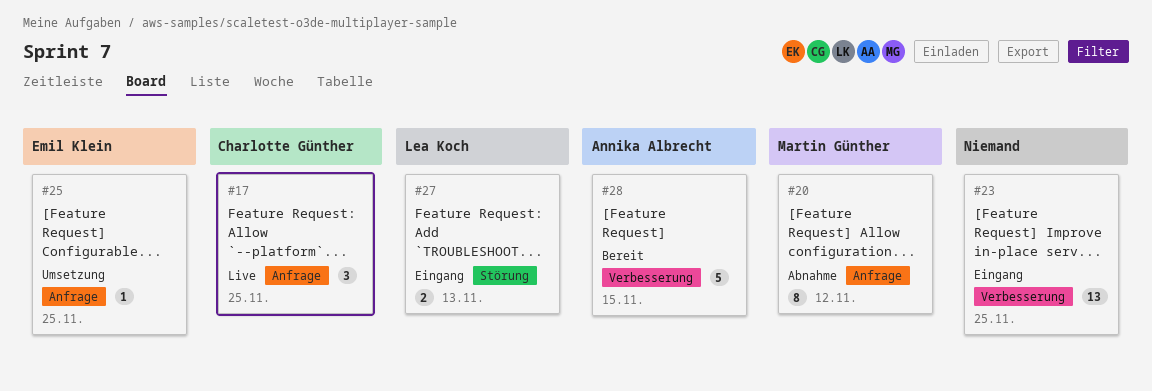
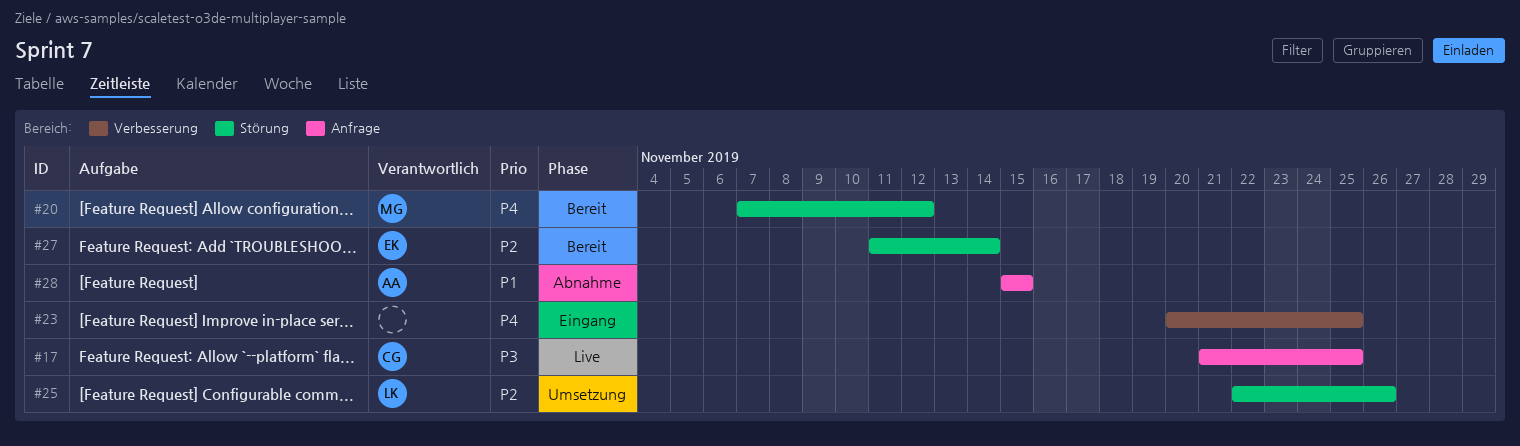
#20, status: Abnahme -> Bereit
#20, label: Anfrage -> Störung
#25, owner: Emil Klein -> Lea Koch
#25, label: Anfrage -> Störung
#25, due: Nov 25 -> Nov 26
#27, status: Eingang -> Bereit
#27, owner: Lea Koch -> Emil Klein
#27, due: Nov 13 -> Nov 14
#28, status: Bereit -> Abnahme
#28, label: Verbesserung -> Anfrage

